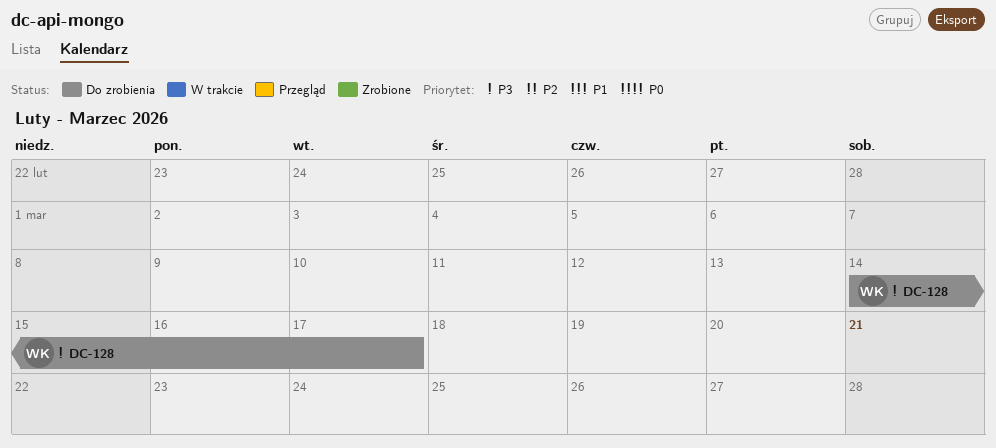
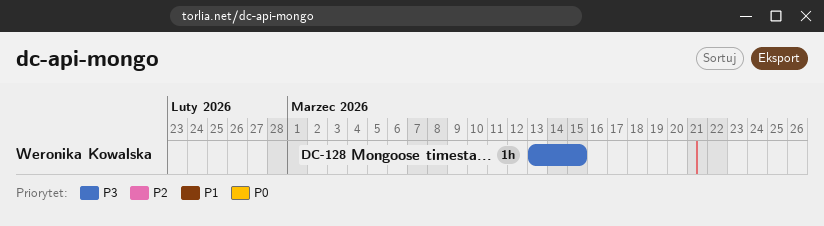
DC-128, start: Mar 14 -> Mar 13
DC-128, due: Mar 17 -> Mar 15

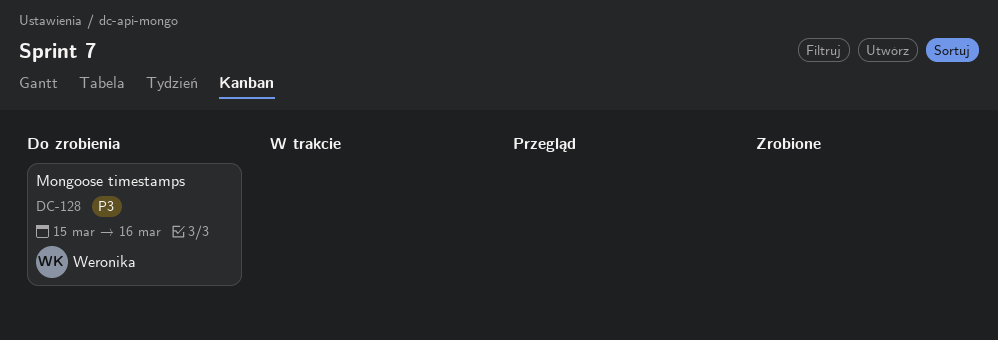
DC-128, start: Mar 13 -> Mar 15
DC-128, due: Mar 15 -> Mar 16

